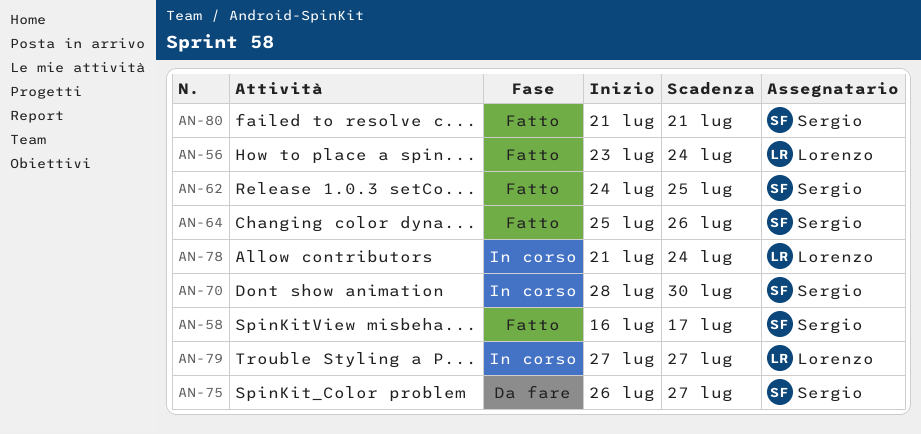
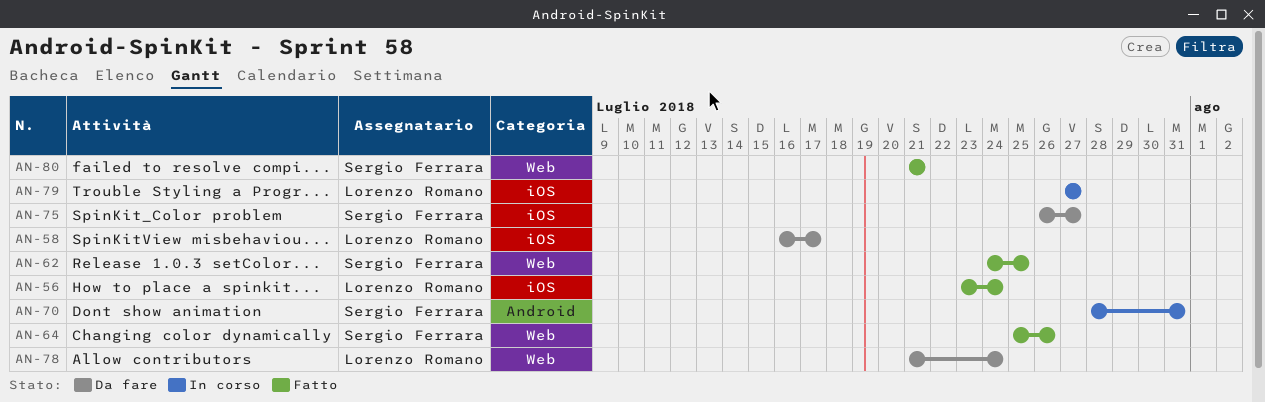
AN-58, status: Fatto -> Da fare
AN-58, owner: Sergio Ferrara -> Lorenzo Romano
AN-70, due: Jul 30 -> Jul 31
AN-78, status: In corso -> Da fare

